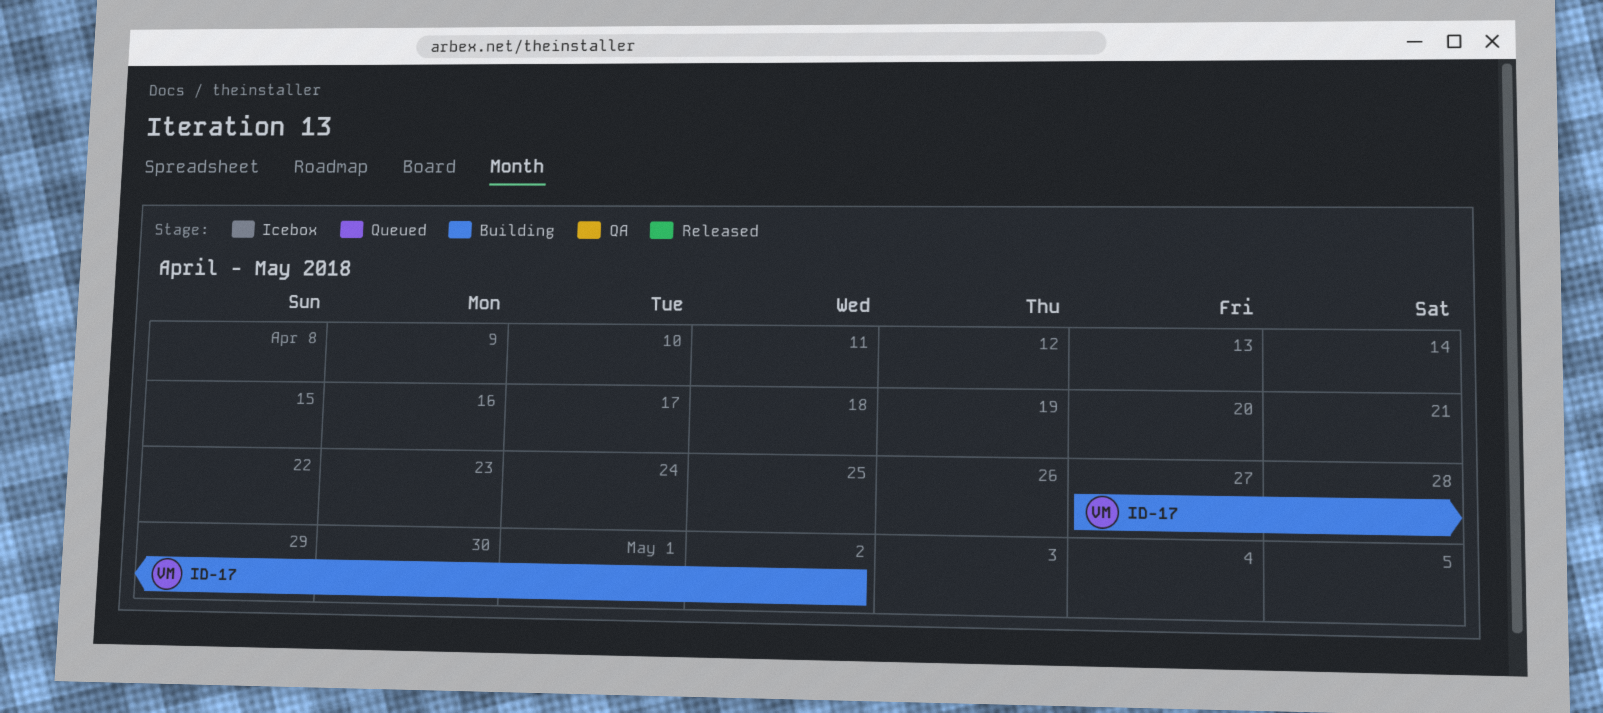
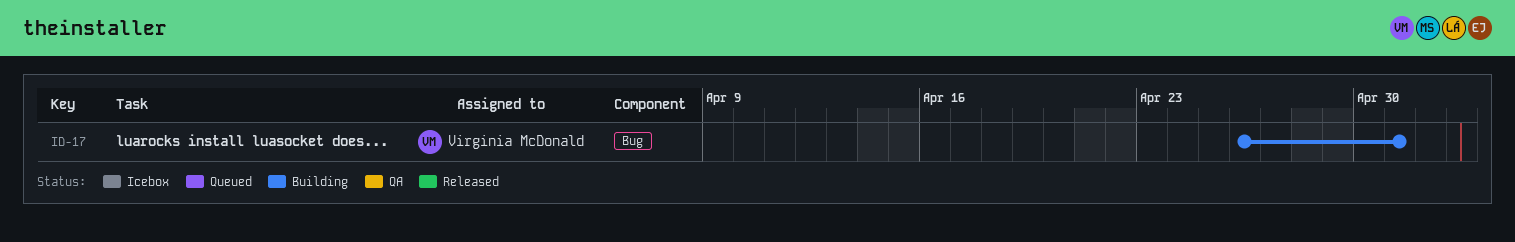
ID-17, start: Apr 27 -> Apr 26
ID-17, due: May 2 -> May 1

